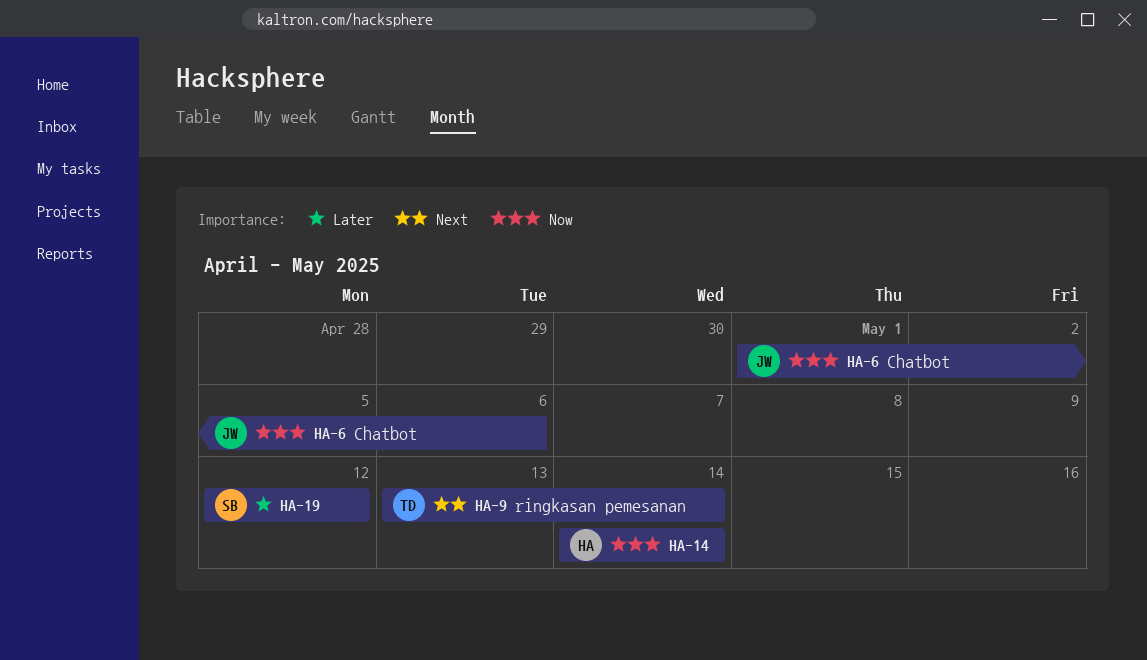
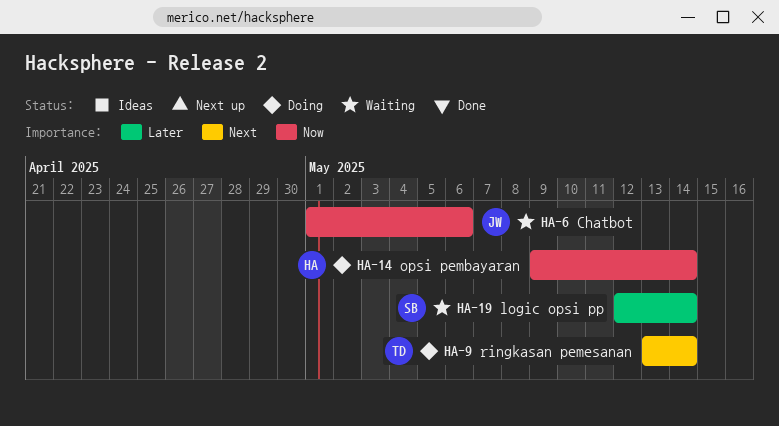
HA-14, start: May 14 -> May 9
HA-19, due: May 12 -> May 14

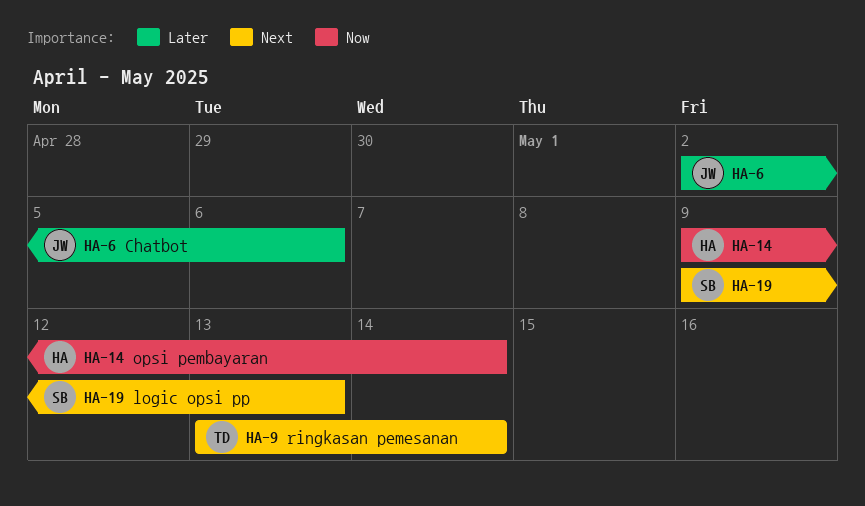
HA-6, priority: Now -> Later
HA-6, start: May 1 -> May 2
HA-19, priority: Later -> Next
HA-19, start: May 12 -> May 9
HA-19, due: May 14 -> May 13

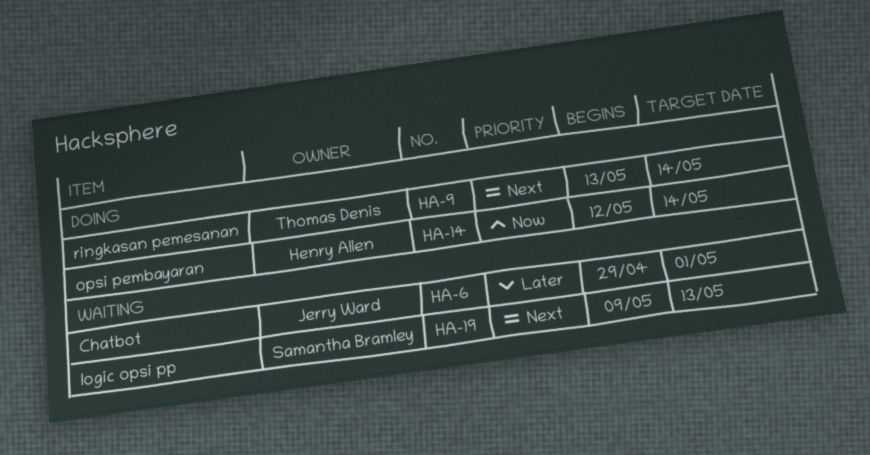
HA-6, start: May 2 -> Apr 29
HA-6, due: May 6 -> May 1
HA-14, start: May 9 -> May 12

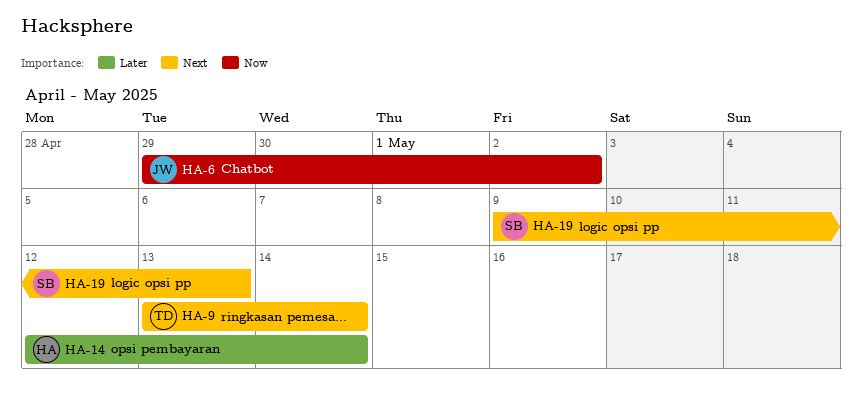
HA-6, priority: Later -> Now
HA-6, due: May 1 -> May 2
HA-14, priority: Now -> Later

